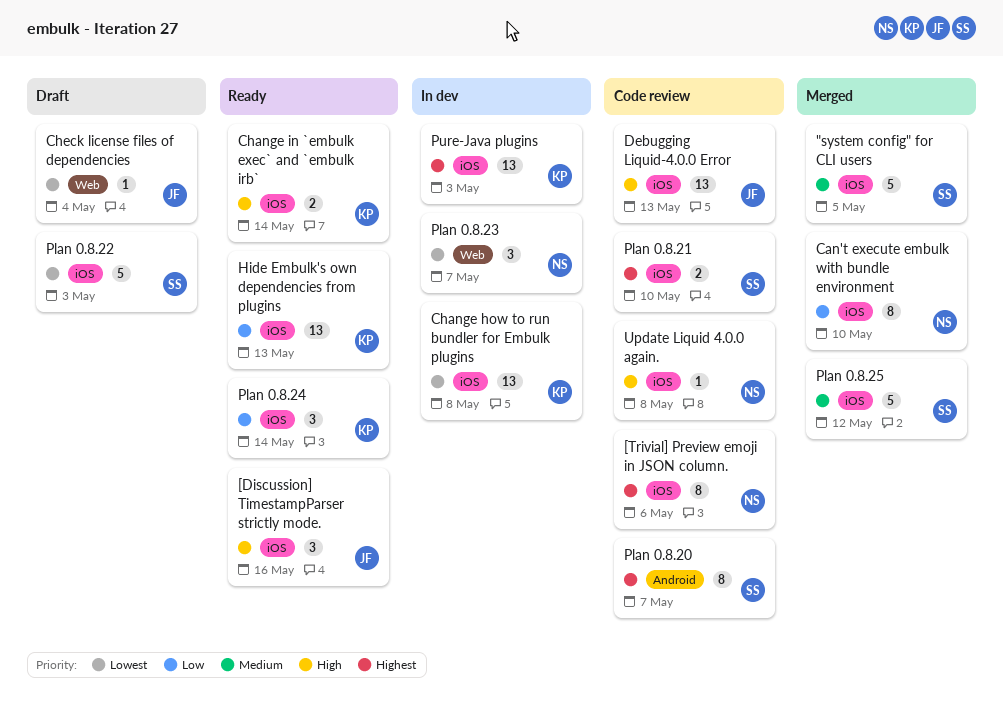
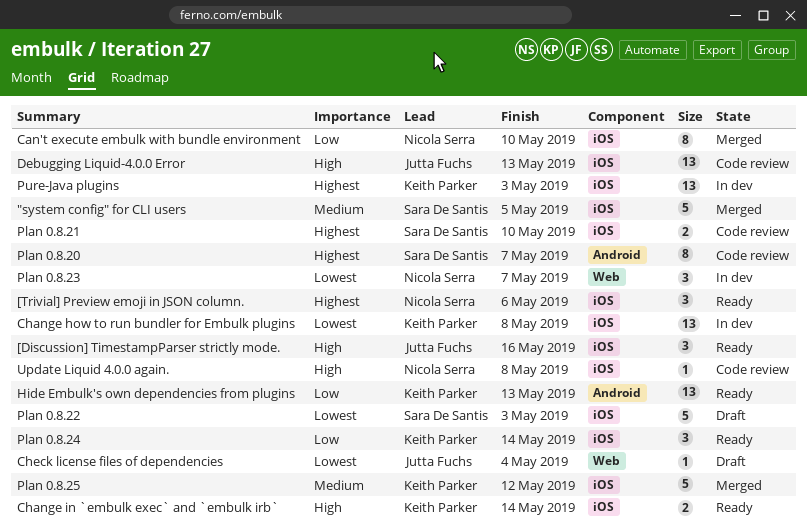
[Trivial] Preview emoji in JSON column., status: Code review -> Ready
[Trivial] Preview emoji in JSON column., estimate: 8 -> 3
Hide Embulk's own dependencies from plugins, label: iOS -> Android
Plan 0.8.25, owner: Sara De Santis -> Keith Parker

